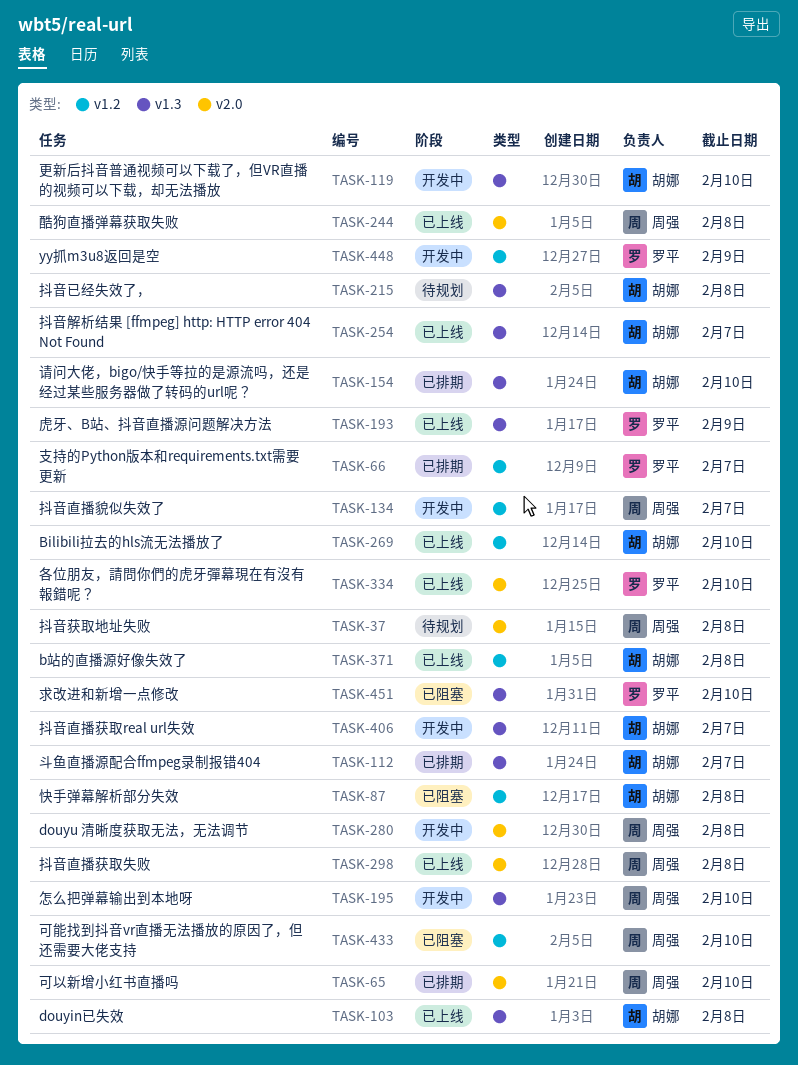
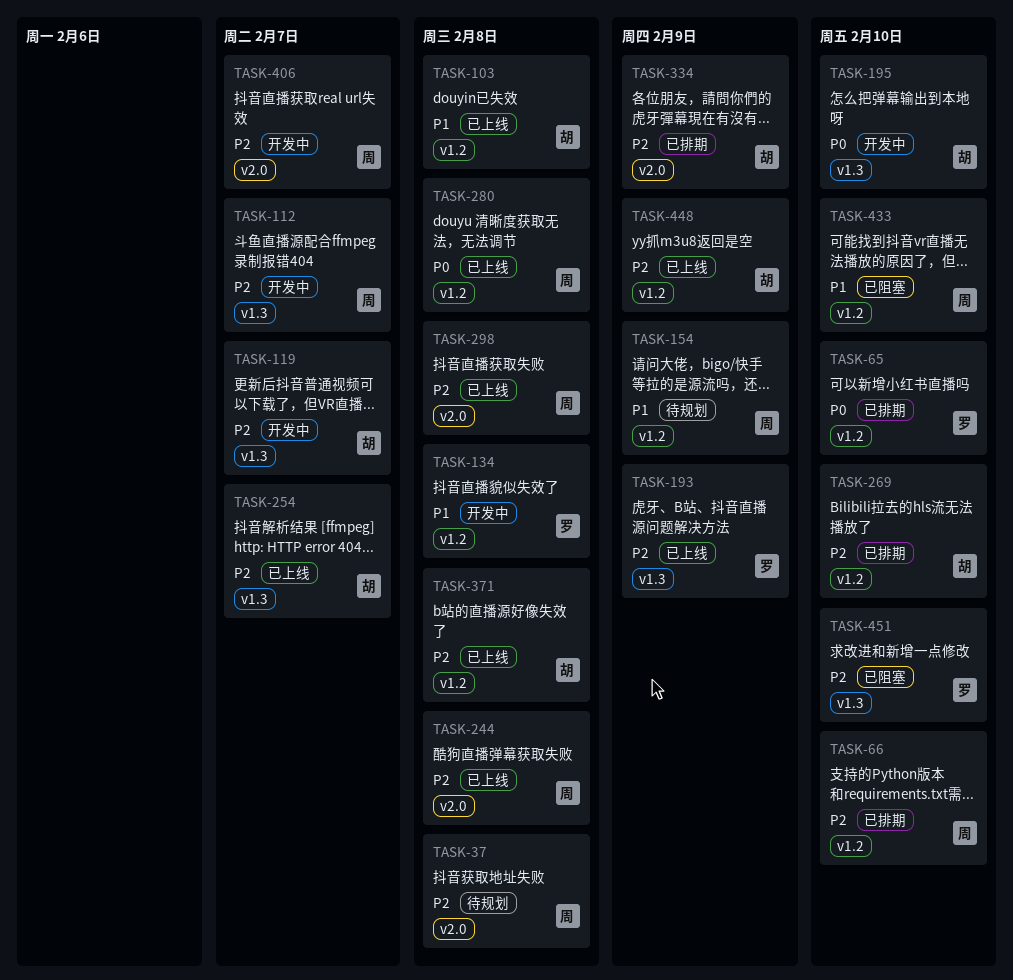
TASK-65, owner: 周强 -> 罗平
TASK-65, label: v2.0 -> v1.2
TASK-66, owner: 罗平 -> 周强
TASK-66, due: Feb 7 -> Feb 10
TASK-87: present -> none
TASK-103, label: v1.3 -> v1.2
TASK-112, status: 已排期 -> 开发中
TASK-112, owner: 胡娜 -> 周强
TASK-119, due: Feb 10 -> Feb 7
TASK-134, owner: 周强 -> 罗平
TASK-134, due: Feb 7 -> Feb 8
TASK-154, status: 已排期 -> 待规划
TASK-154, owner: 胡娜 -> 周强
TASK-154, label: v1.3 -> v1.2
TASK-154, due: Feb 10 -> Feb 9
TASK-195, owner: 周强 -> 胡娜
TASK-215: present -> none
TASK-269, status: 已上线 -> 已排期
TASK-280, status: 开发中 -> 已上线
TASK-280, label: v2.0 -> v1.2
TASK-334, status: 已上线 -> 已排期
TASK-334, owner: 罗平 -> 胡娜
TASK-334, due: Feb 10 -> Feb 9
TASK-406, owner: 胡娜 -> 周强
TASK-406, label: v1.3 -> v2.0
TASK-448, status: 开发中 -> 已上线
TASK-448, owner: 罗平 -> 胡娜

